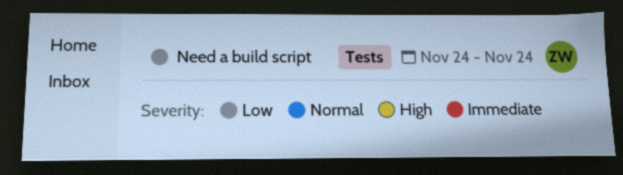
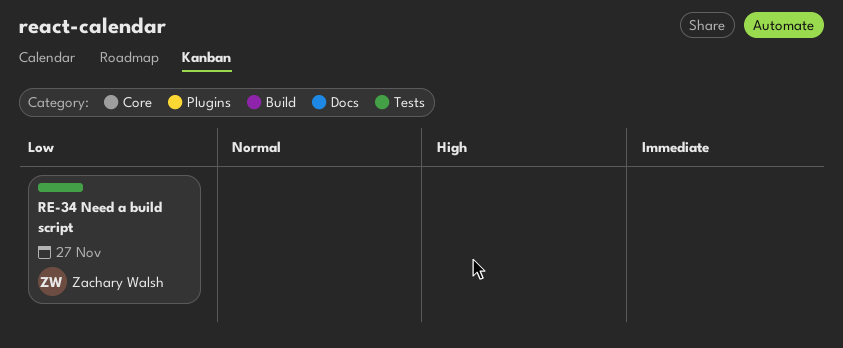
Need a build script, due: Nov 24 -> Nov 27

